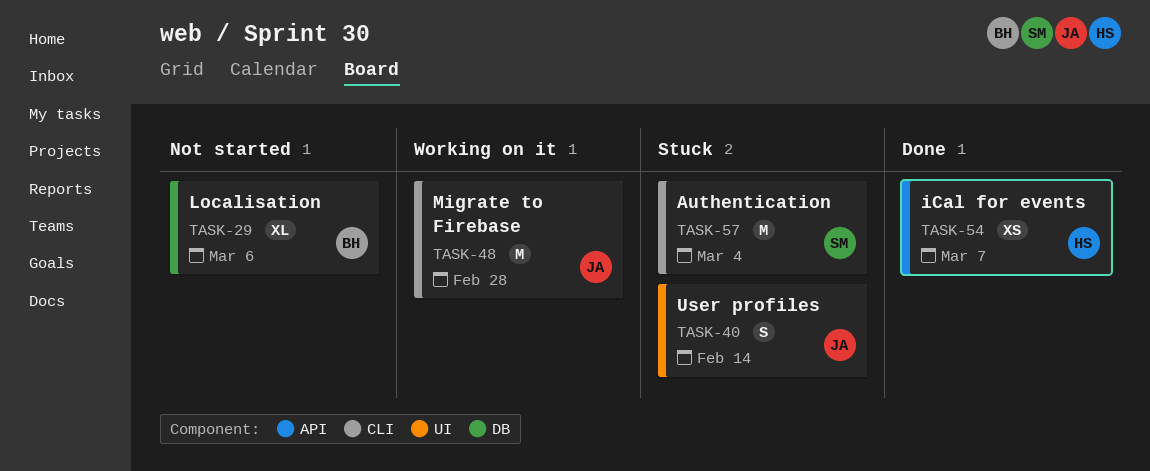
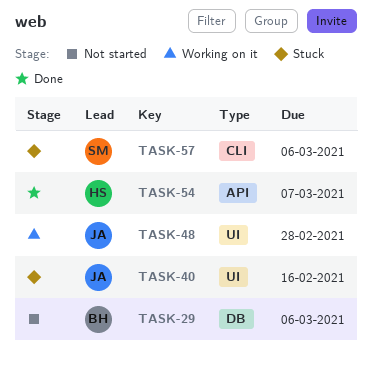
TASK-40, due: Feb 14 -> Feb 16
TASK-48, label: CLI -> UI
TASK-57, due: Mar 4 -> Mar 6

